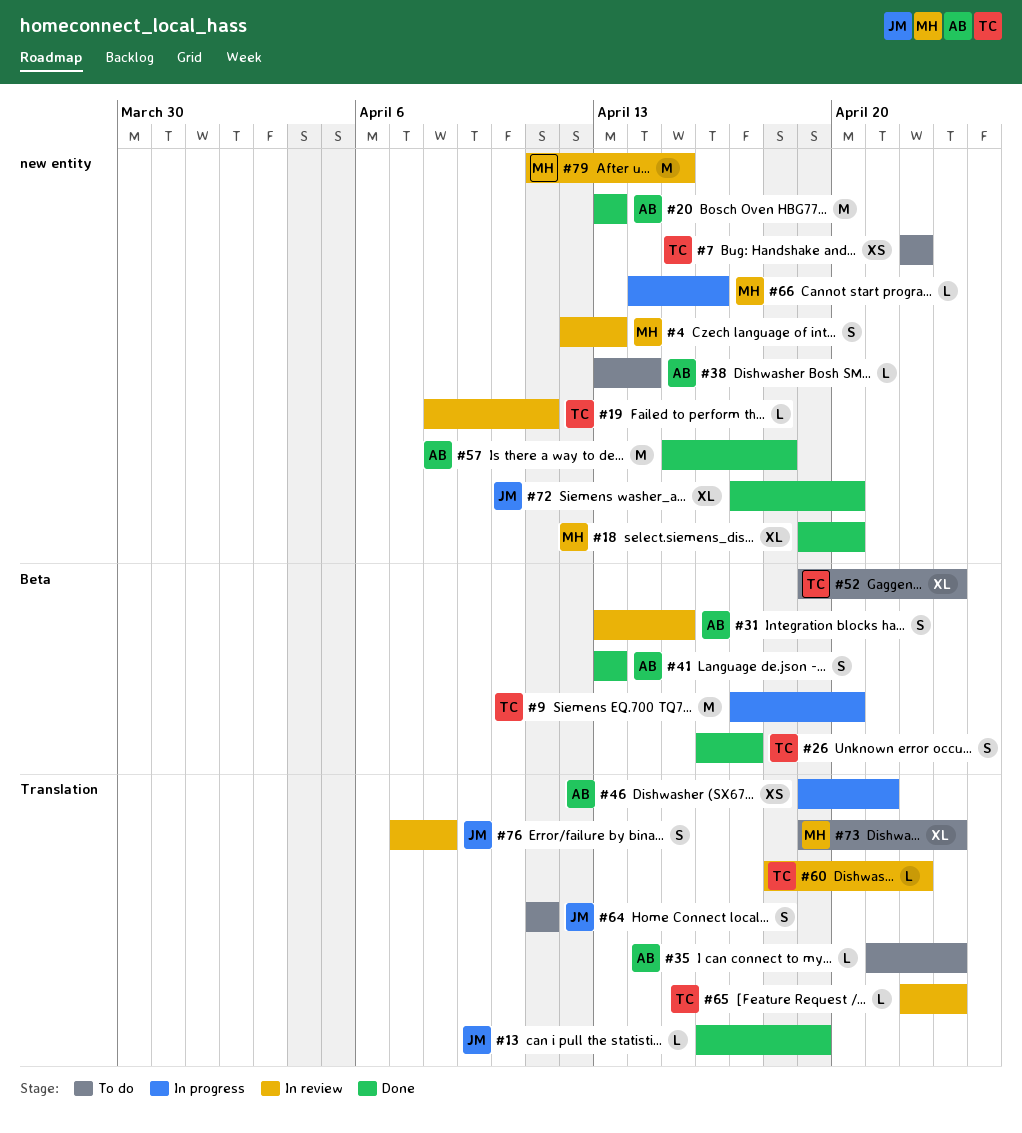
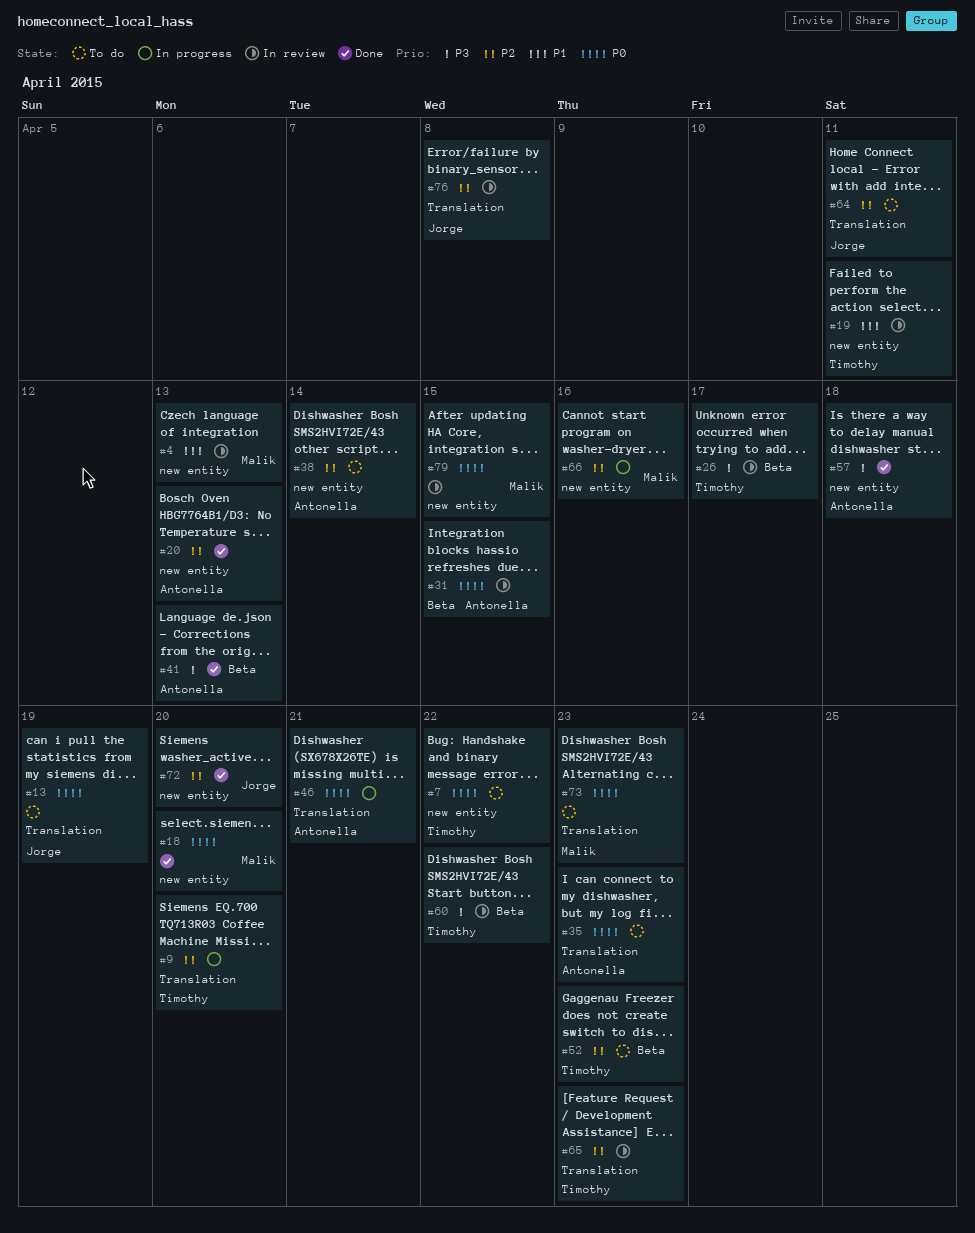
#9, label: Beta -> Translation
#13, status: Done -> To do
#26, status: Done -> In review
#60, label: Translation -> Beta

